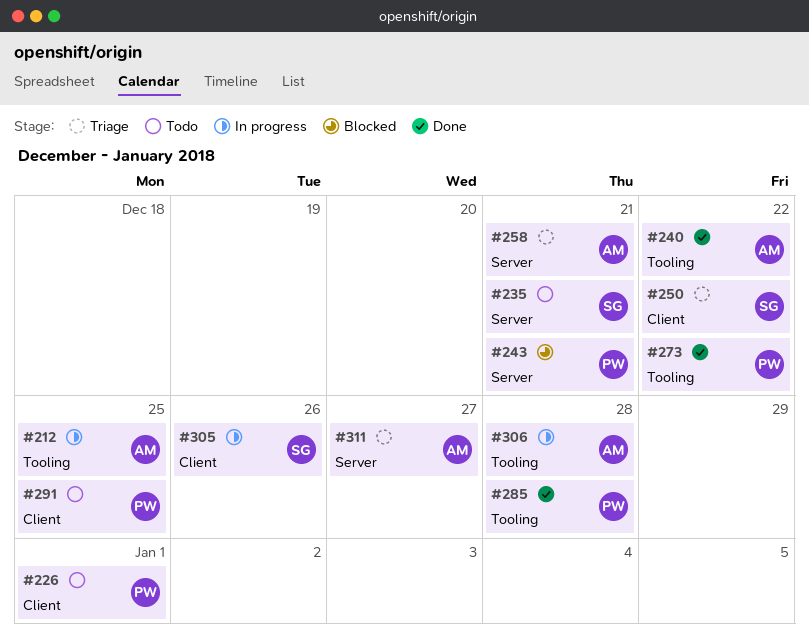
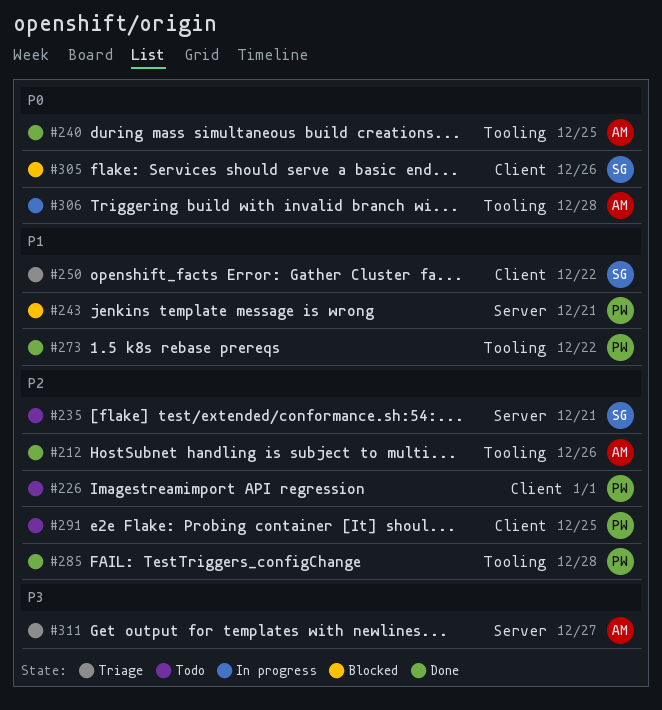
#212, status: In progress -> Done
#212, due: Dec 25 -> Dec 26
#240, due: Dec 22 -> Dec 25
#258: present -> none
#305, status: In progress -> Blocked

